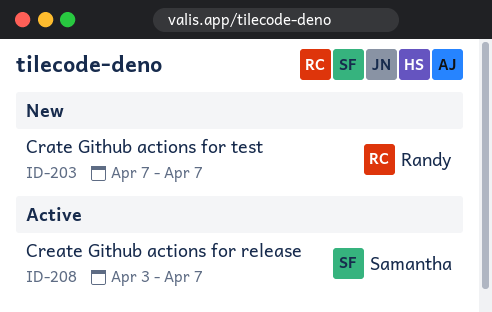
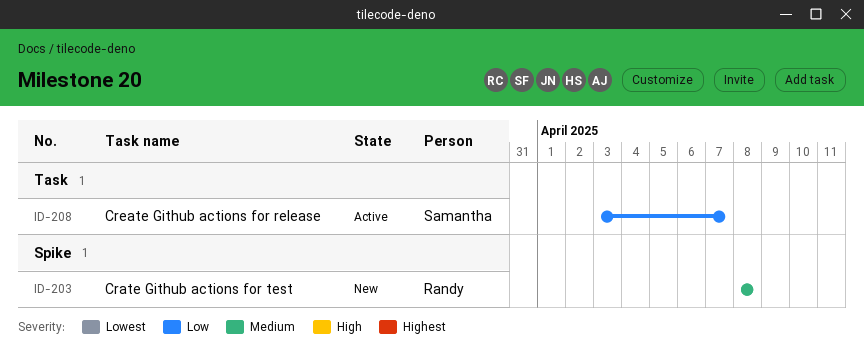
ID-203, start: Apr 7 -> Apr 8
ID-203, due: Apr 7 -> Apr 8

